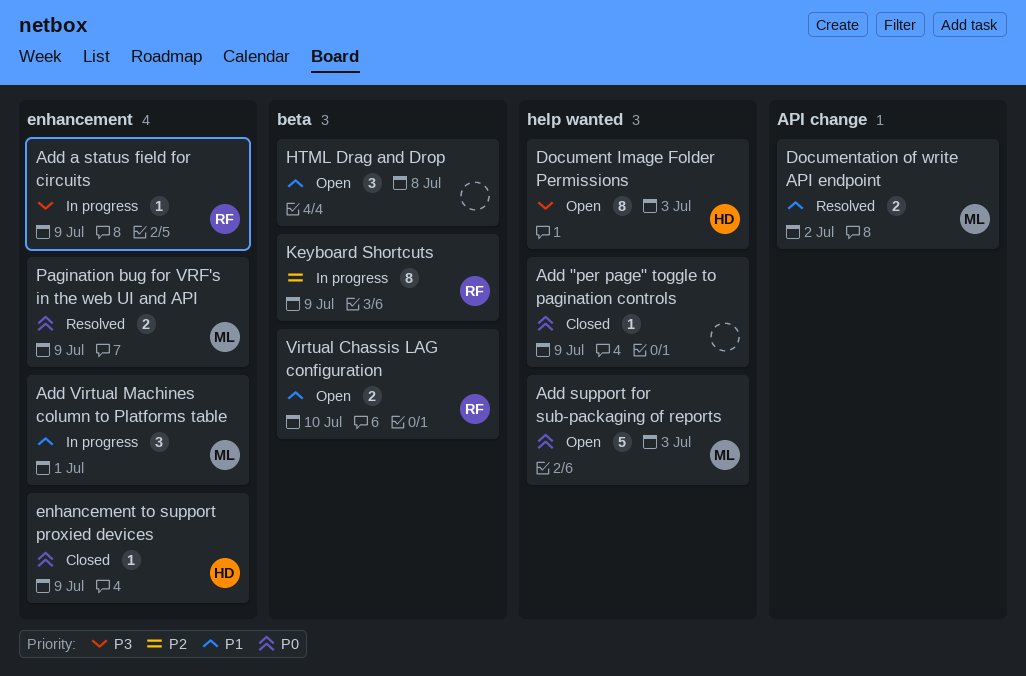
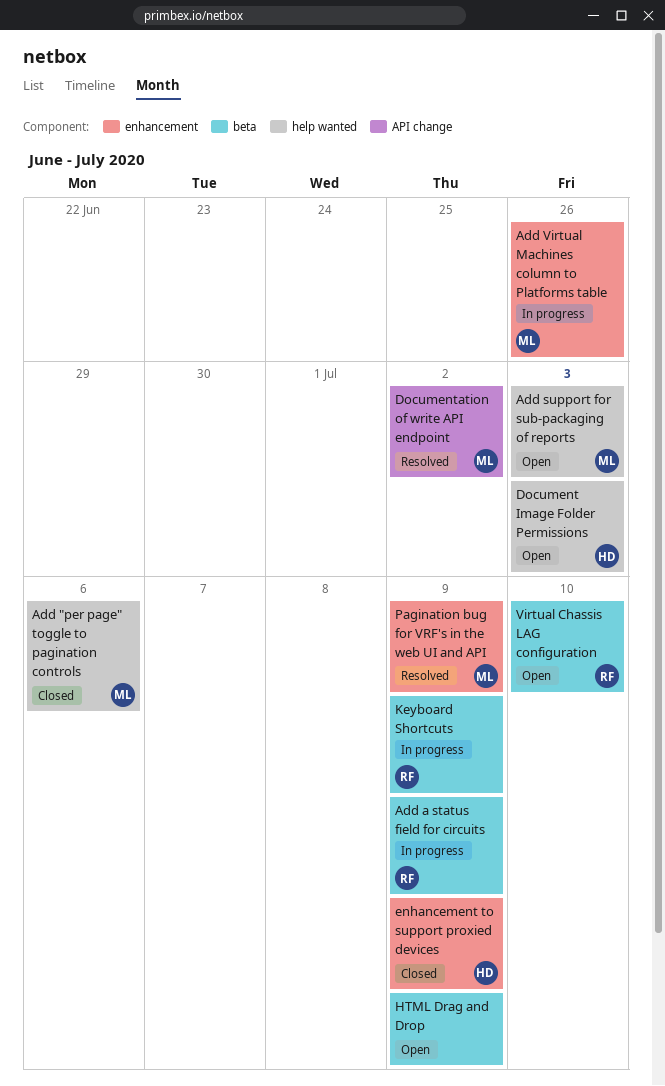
Add "per page" toggle to pagination controls, owner: none -> ML
Add "per page" toggle to pagination controls, due: Jul 9 -> Jul 6
Add a status field for circuits, label: enhancement -> beta
Add Virtual Machines column to Platforms table, due: Jul 1 -> Jun 26
HTML Drag and Drop, due: Jul 8 -> Jul 9

